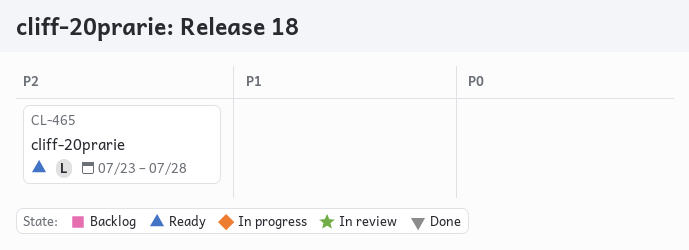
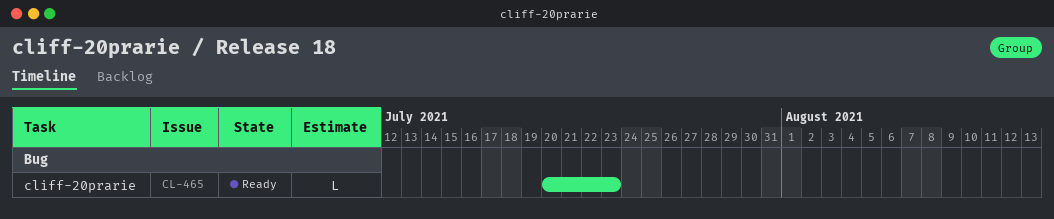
CL-465, start: Jul 23 -> Jul 20
CL-465, due: Jul 28 -> Jul 23

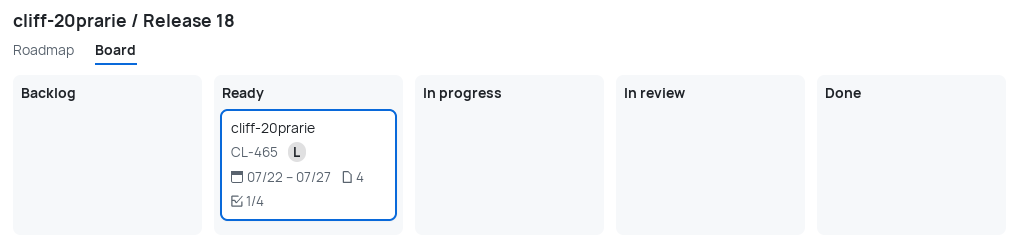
CL-465, start: Jul 20 -> Jul 22
CL-465, due: Jul 23 -> Jul 27

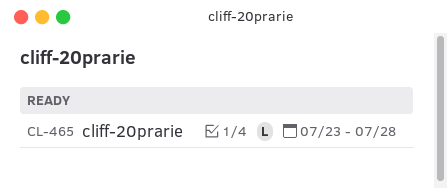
CL-465, start: Jul 22 -> Jul 23
CL-465, due: Jul 27 -> Jul 28

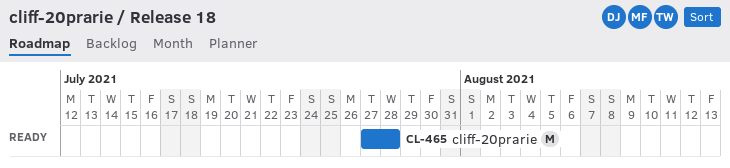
CL-465, estimate: L -> M
CL-465, start: Jul 23 -> Jul 27

